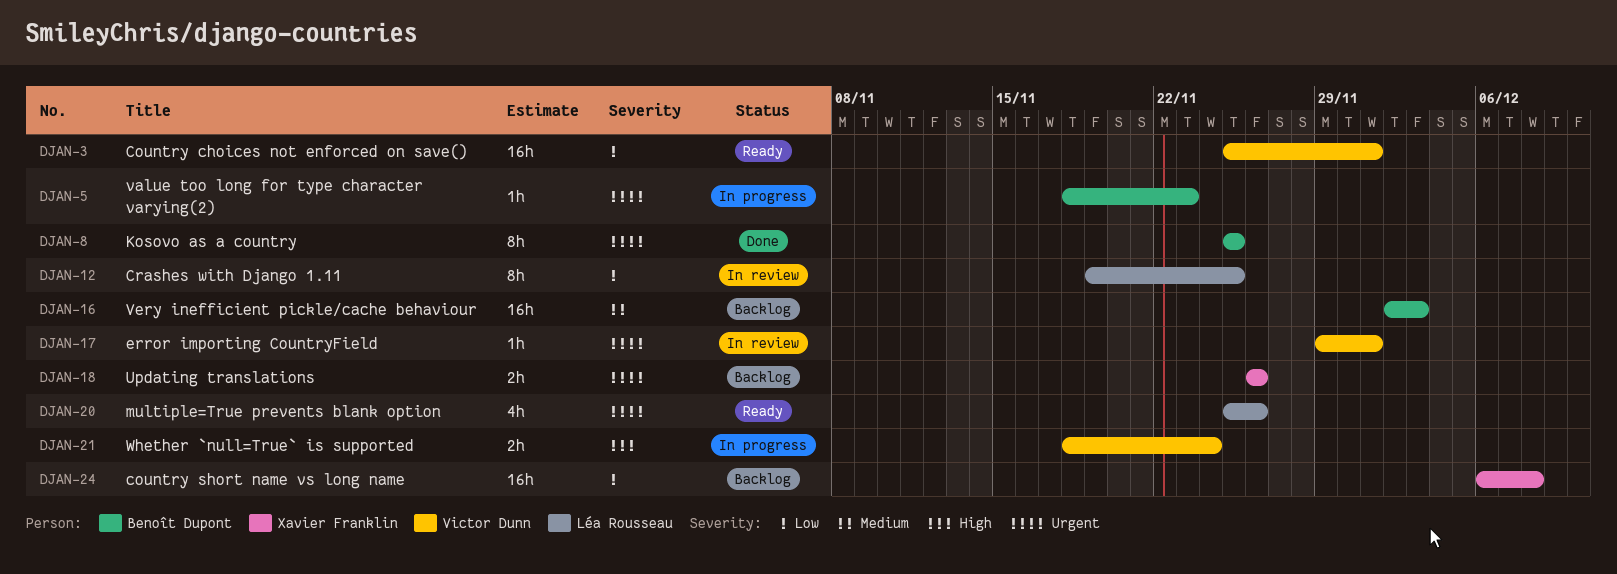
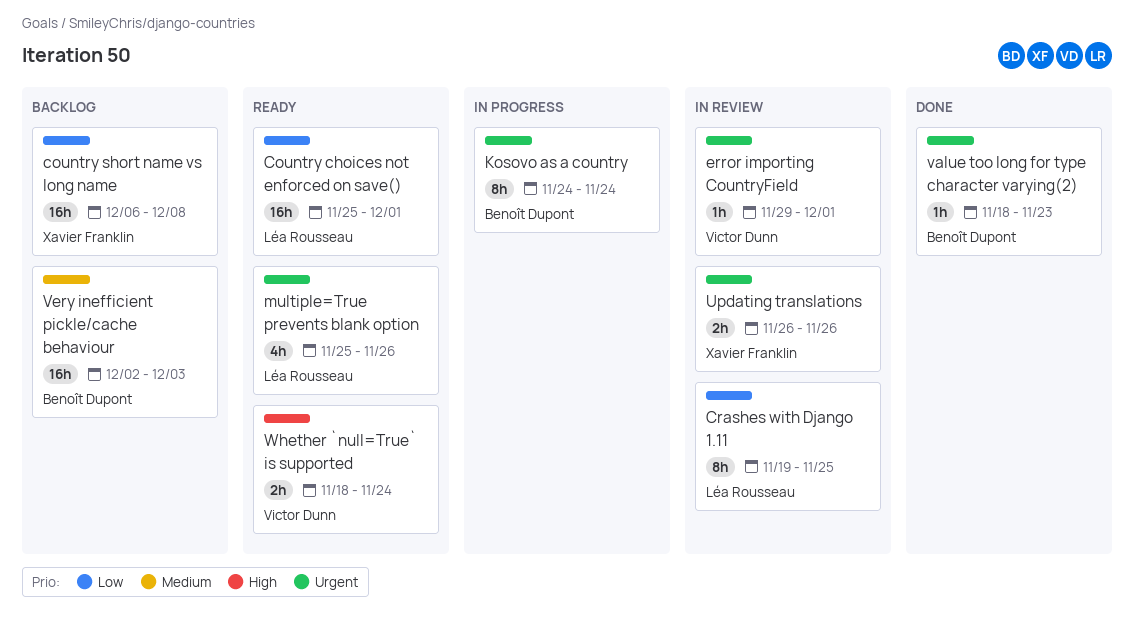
Country choices not enforced on save(), owner: Victor Dunn -> Léa Rousseau
Kosovo as a country, status: Done -> In progress
Kosovo as a country, start: Nov 25 -> Nov 24
Kosovo as a country, due: Nov 25 -> Nov 24
Updating translations, status: Backlog -> In review
value too long for type character varying(2), status: In progress -> Done
Whether `null=True` is supported, status: In progress -> Ready

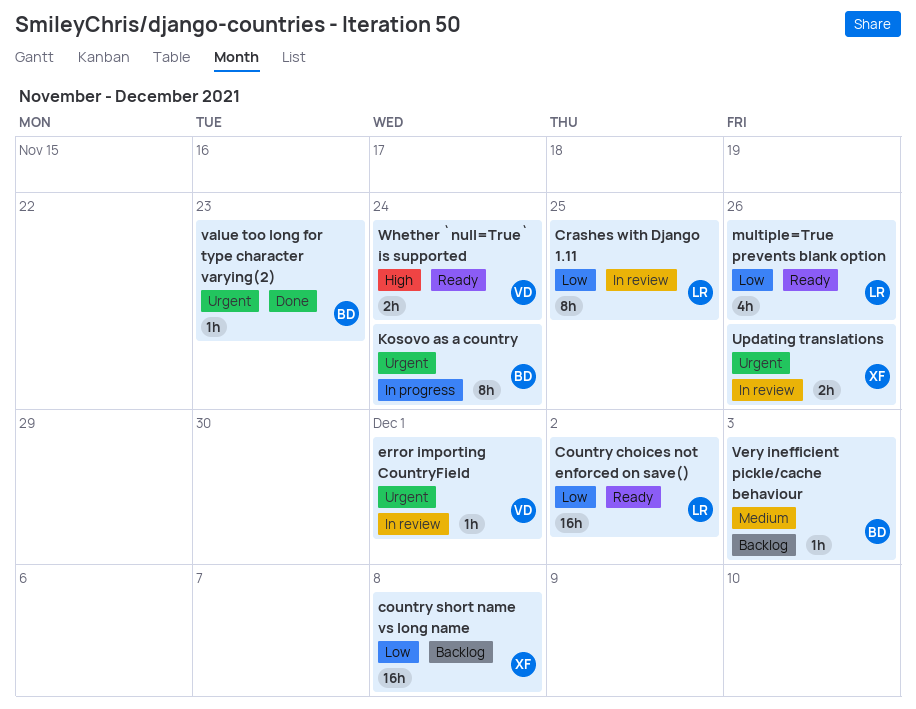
Country choices not enforced on save(), due: Dec 1 -> Dec 2
multiple=True prevents blank option, priority: Urgent -> Low
Very inefficient pickle/cache behaviour, estimate: 16h -> 1h

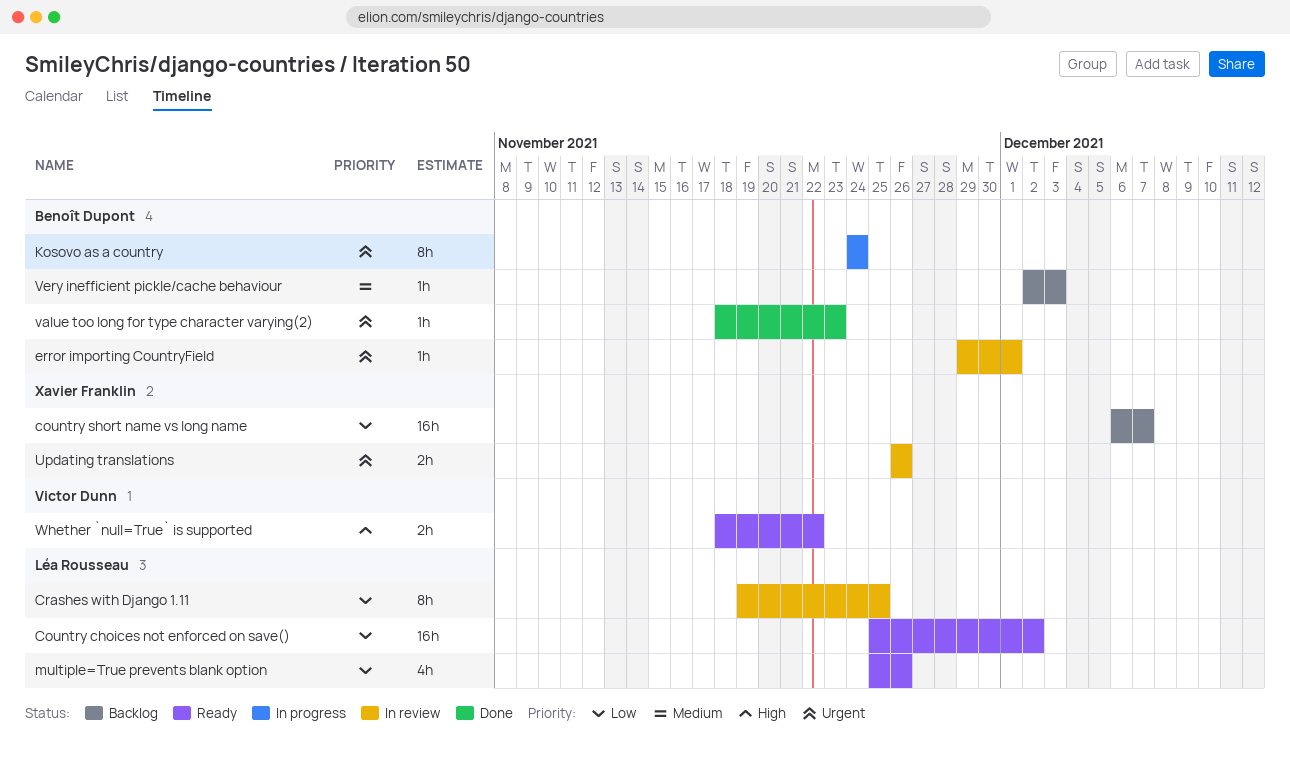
country short name vs long name, due: Dec 8 -> Dec 7
error importing CountryField, owner: Victor Dunn -> Benoît Dupont
Whether `null=True` is supported, due: Nov 24 -> Nov 22

